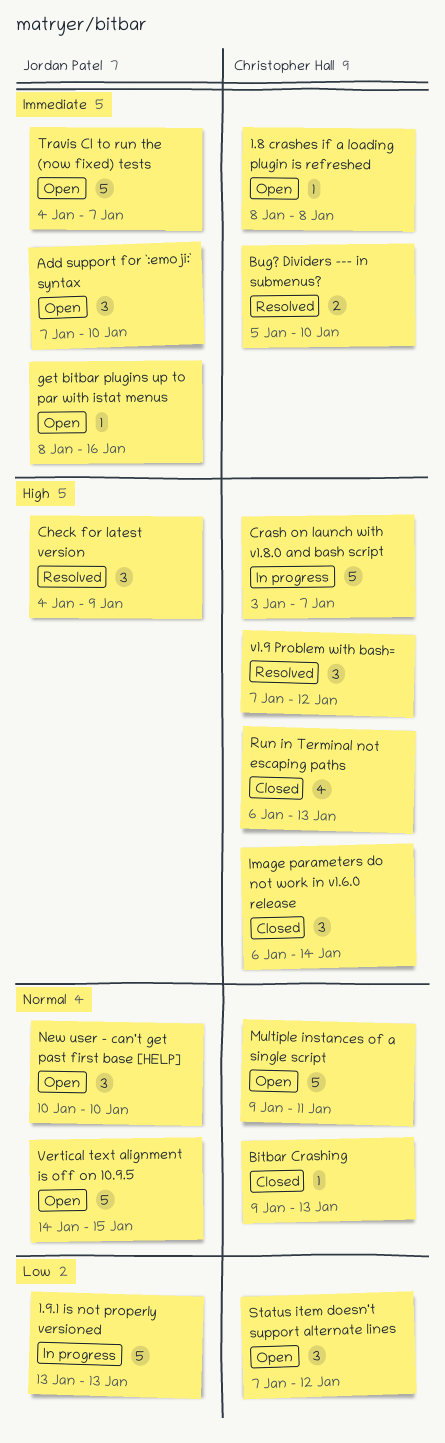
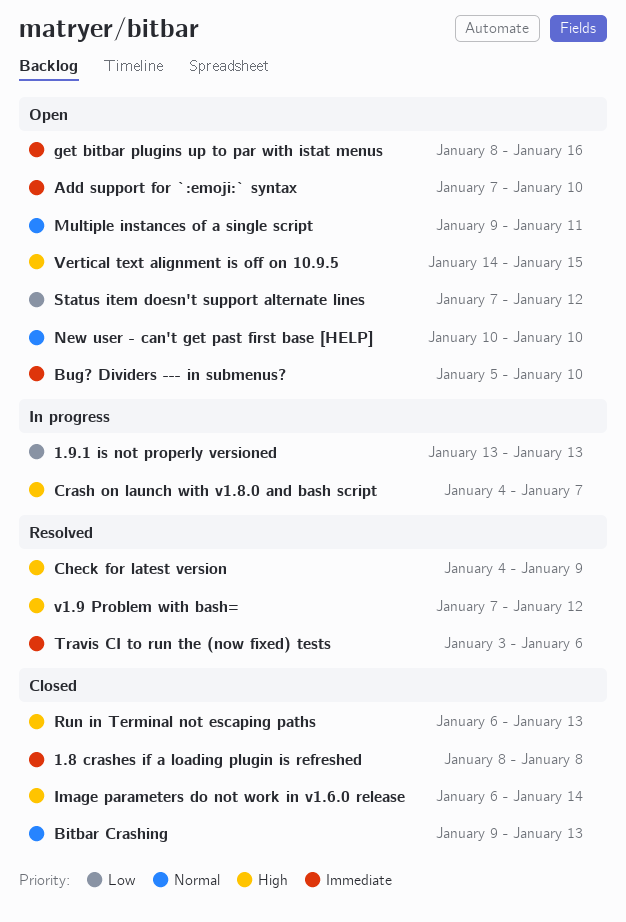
1.8 crashes if a loading plugin is refreshed, status: Open -> Closed
Bug? Dividers --- in submenus?, status: Resolved -> Open
Crash on launch with v1.8.0 and bash script, start: Jan 3 -> Jan 4
Travis CI to run the (now fixed) tests, status: Open -> Resolved
Travis CI to run the (now fixed) tests, start: Jan 4 -> Jan 3
Travis CI to run the (now fixed) tests, due: Jan 7 -> Jan 6
Vertical text alignment is off on 10.9.5, priority: Normal -> High

